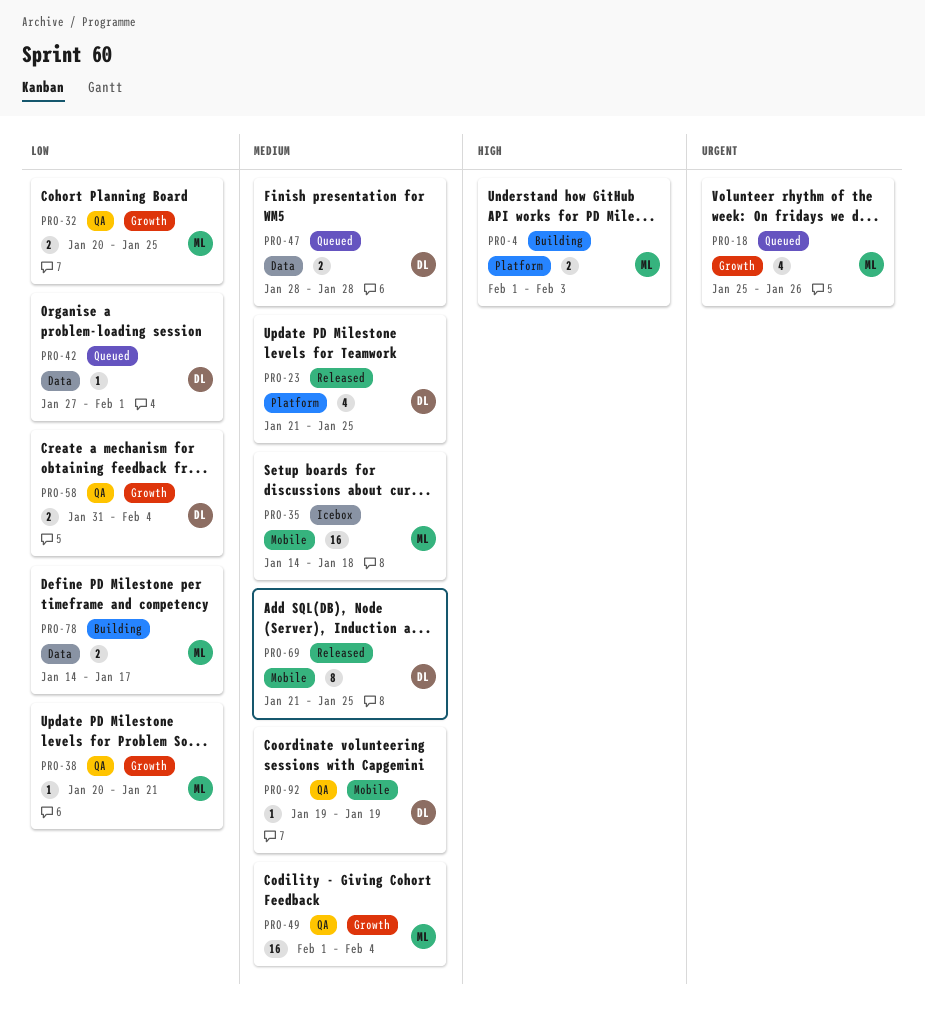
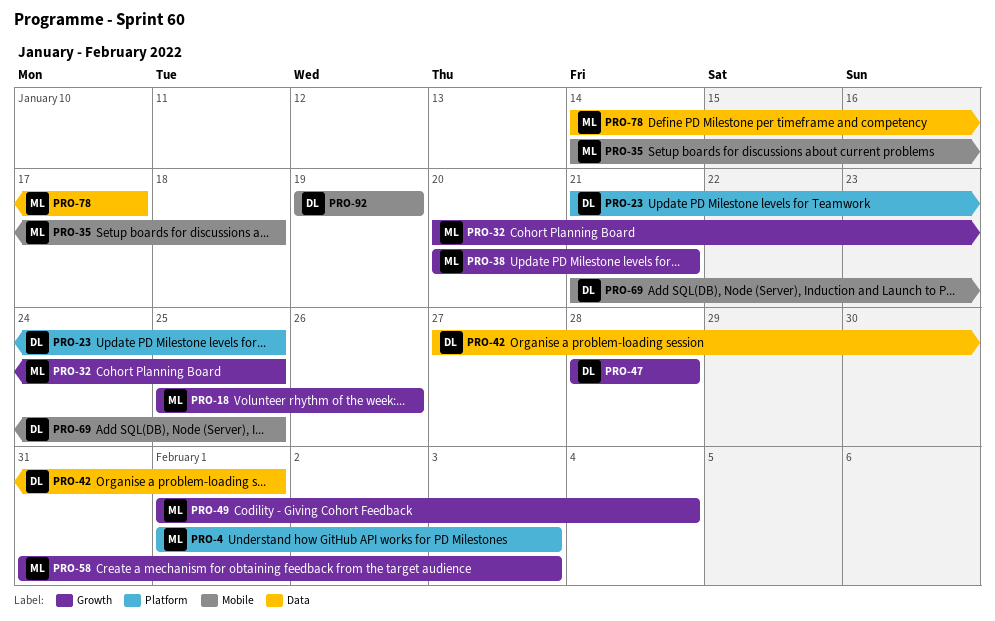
PRO-47, label: Data -> Growth
PRO-58, owner: DL -> ML
PRO-58, due: Feb 4 -> Feb 3

